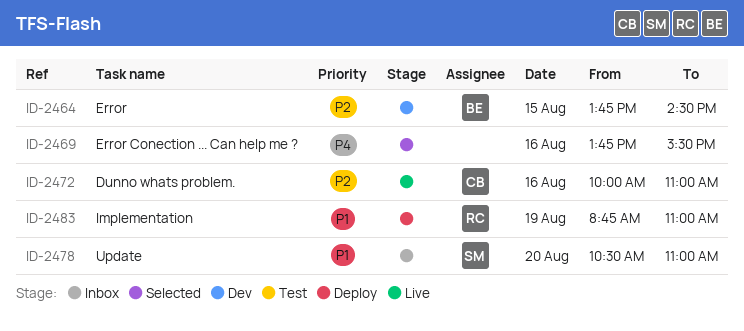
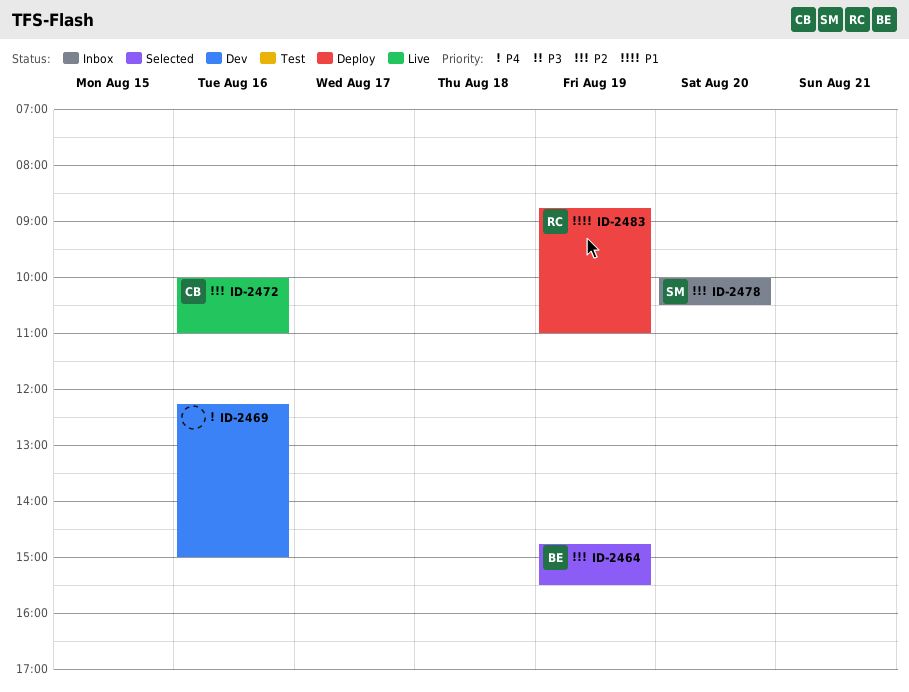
ID-2464, status: Dev -> Selected
ID-2464, day: Aug 15 -> Aug 19
ID-2464, begins: 13:45 -> 14:45
ID-2464, ends: 14:30 -> 15:30
ID-2469, status: Selected -> Dev
ID-2469, begins: 13:45 -> 12:15
ID-2469, ends: 15:30 -> 15:00
ID-2478, priority: P1 -> P2
ID-2478, begins: 10:30 -> 10:00
ID-2478, ends: 11:00 -> 10:30

